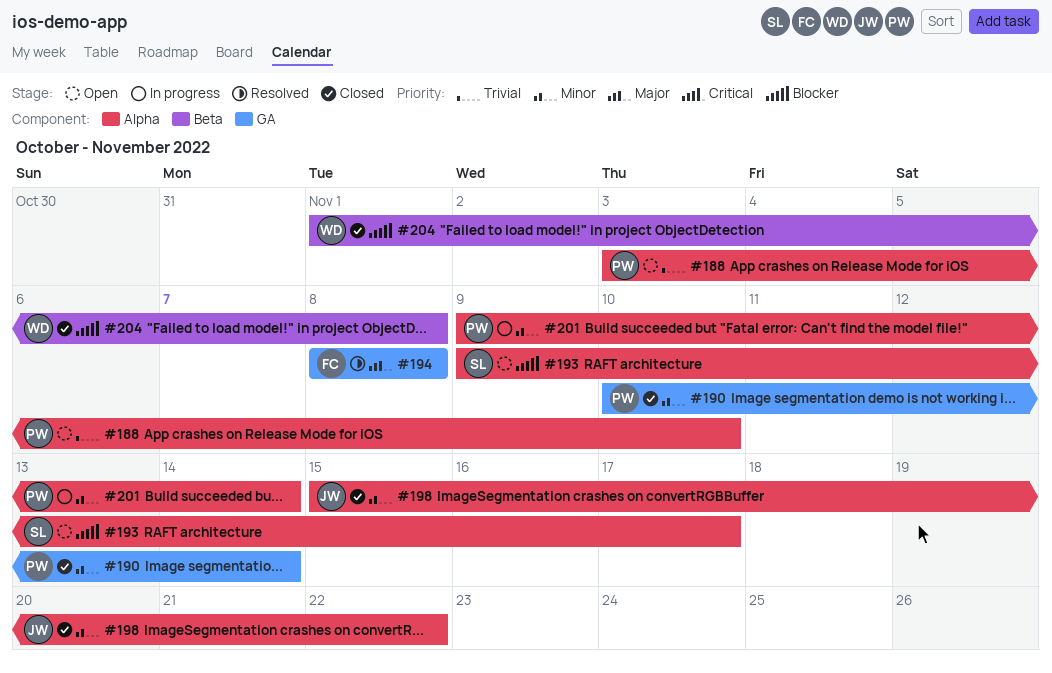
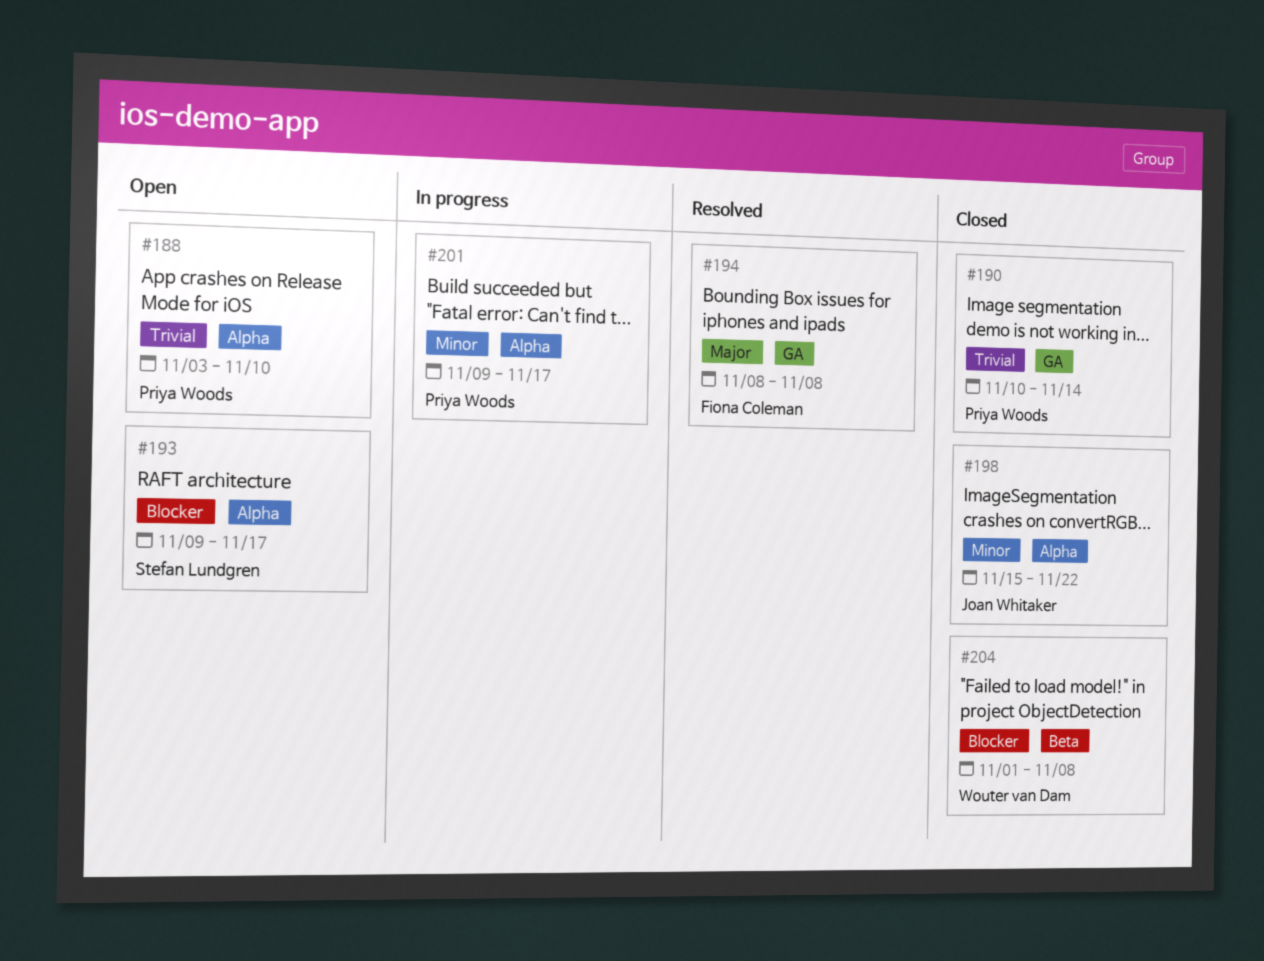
#190, priority: Minor -> Trivial
#201, due: Nov 14 -> Nov 17

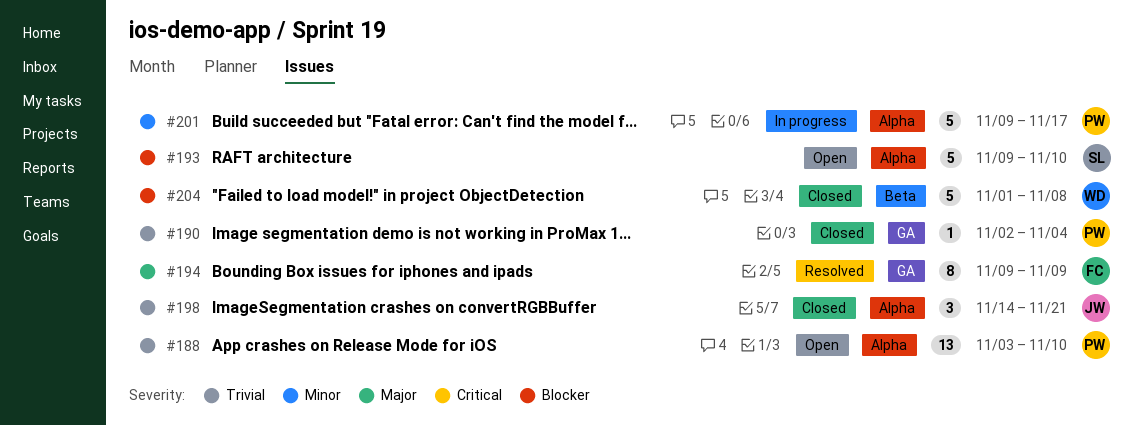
#190, start: Nov 10 -> Nov 2
#190, due: Nov 14 -> Nov 4
#193, due: Nov 17 -> Nov 10
#194, start: Nov 8 -> Nov 9
#194, due: Nov 8 -> Nov 9
#198, priority: Minor -> Trivial
#198, start: Nov 15 -> Nov 14
#198, due: Nov 22 -> Nov 21

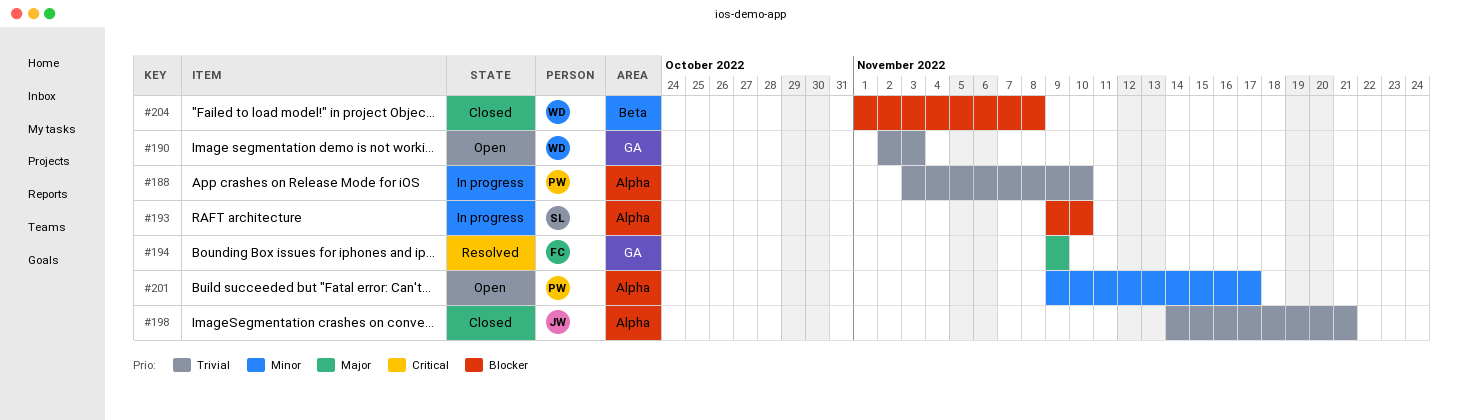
#188, status: Open -> In progress
#190, status: Closed -> Open
#190, owner: PW -> WD
#190, due: Nov 4 -> Nov 3
#193, status: Open -> In progress
#201, status: In progress -> Open

